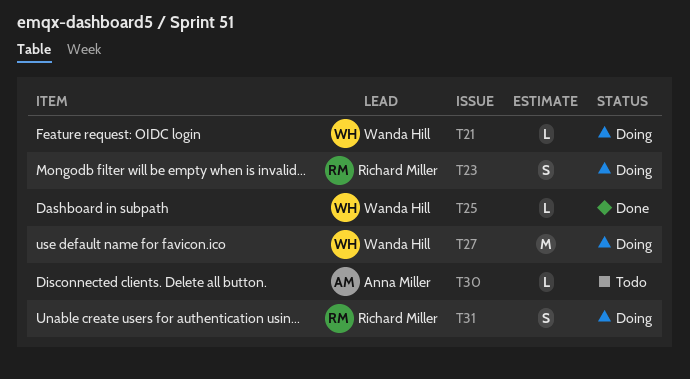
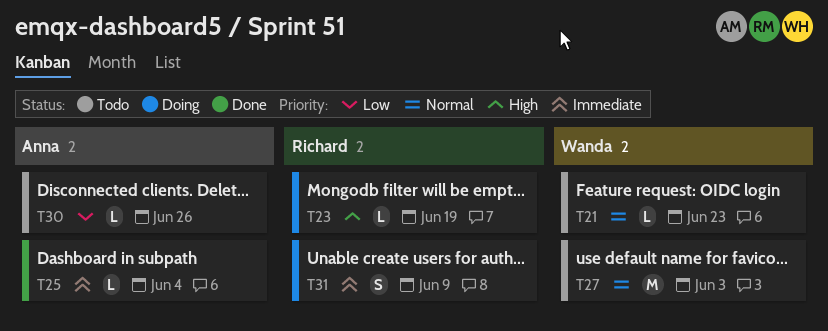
T21, status: Doing -> Todo
T23, estimate: S -> L
T25, owner: Wanda Hill -> Anna Miller
T27, status: Doing -> Todo

